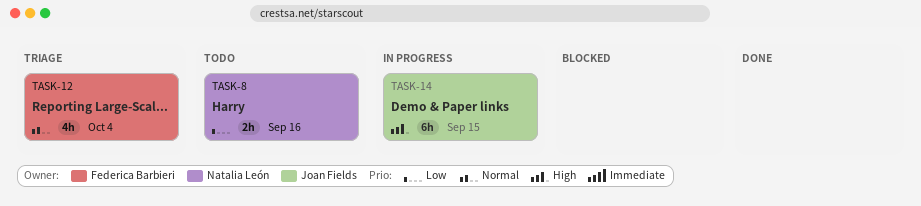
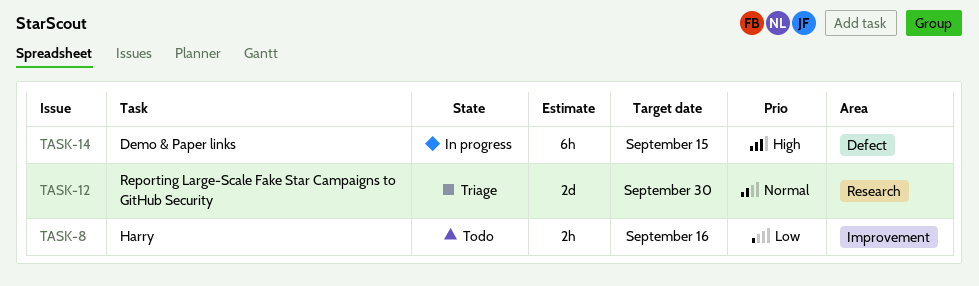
TASK-12, estimate: 4h -> 2d
TASK-12, due: Oct 4 -> Sep 30

